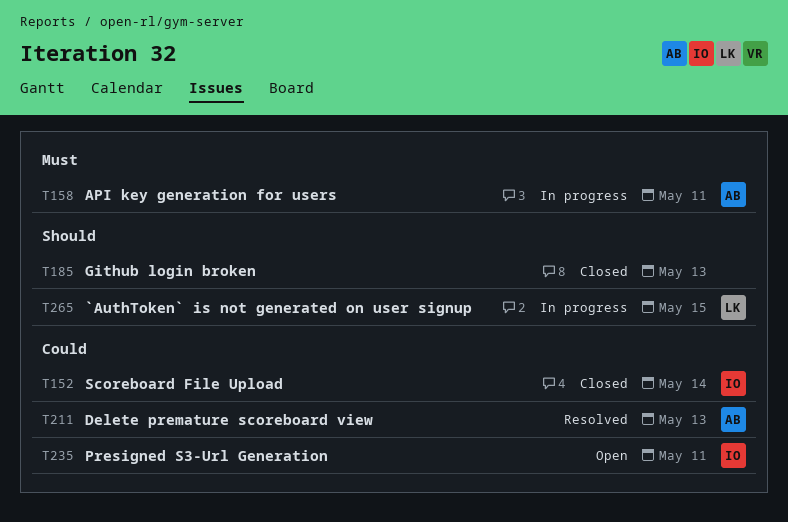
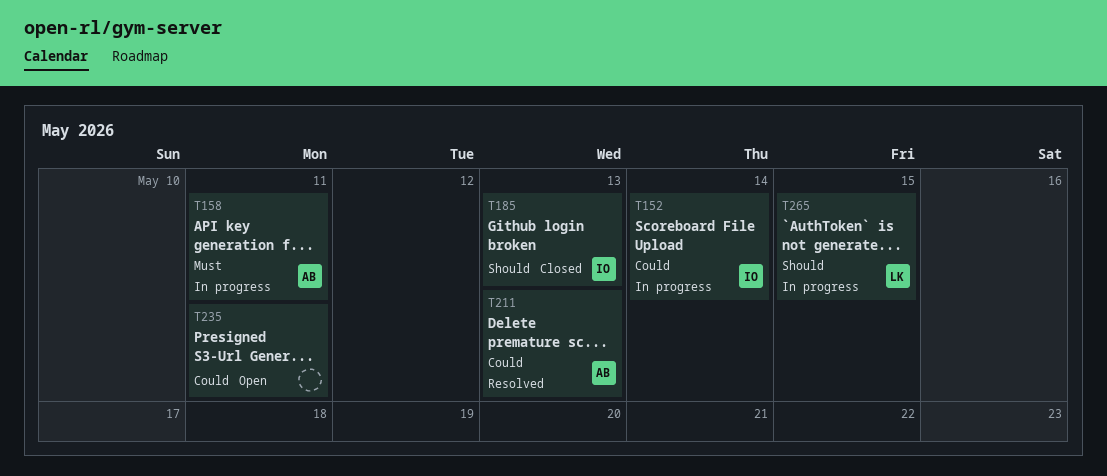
T152, status: Closed -> In progress
T185, owner: none -> IO
T235, owner: IO -> none

